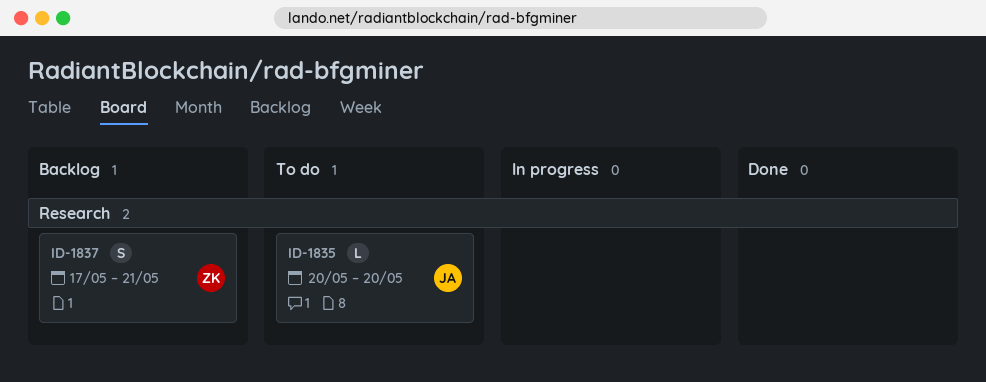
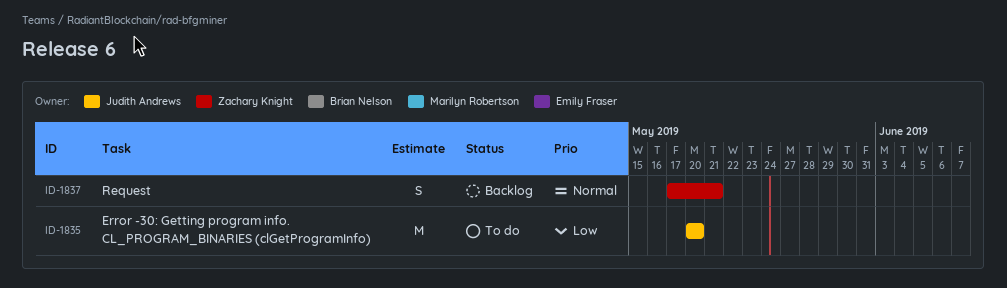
ID-1835, estimate: L -> M

